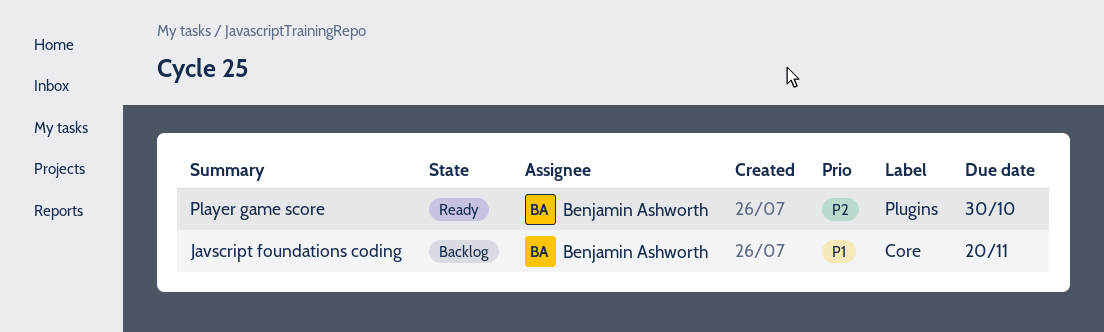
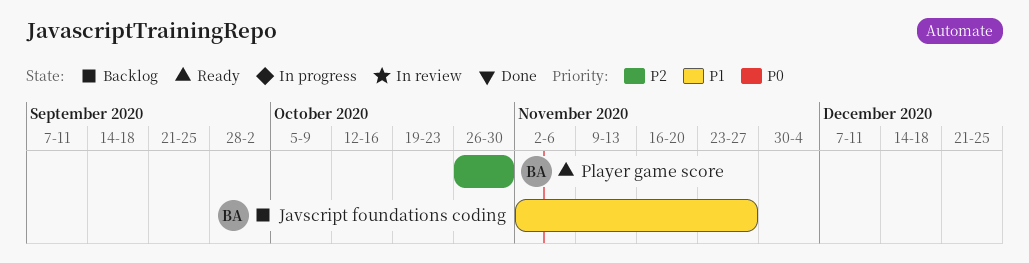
Javscript foundations coding, due: Nov 20 -> Nov 27

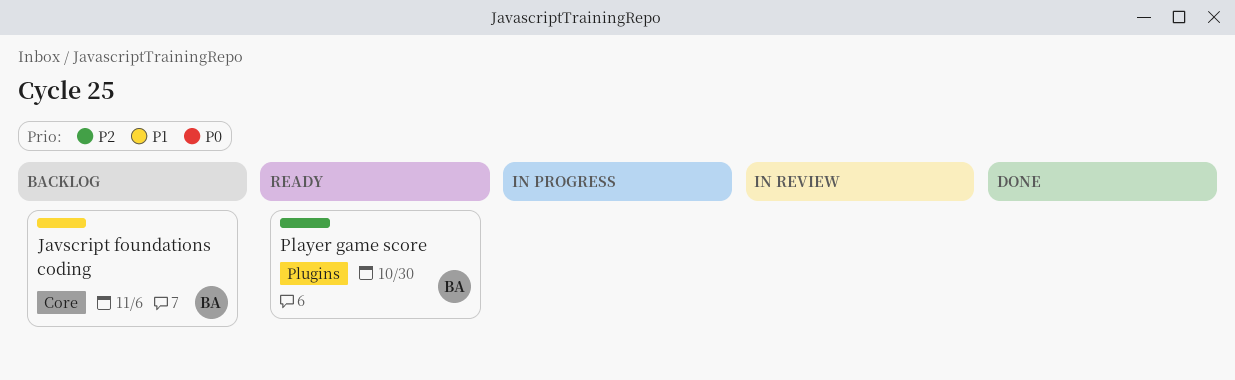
Javscript foundations coding, due: Nov 27 -> Nov 6

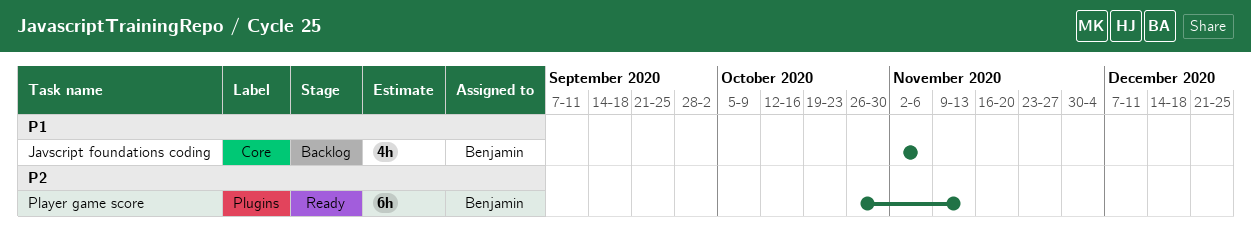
Player game score, due: Oct 30 -> Nov 13

